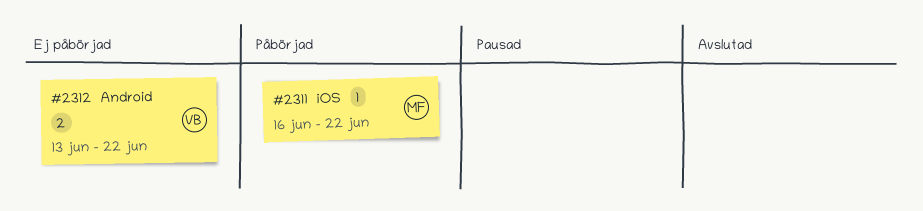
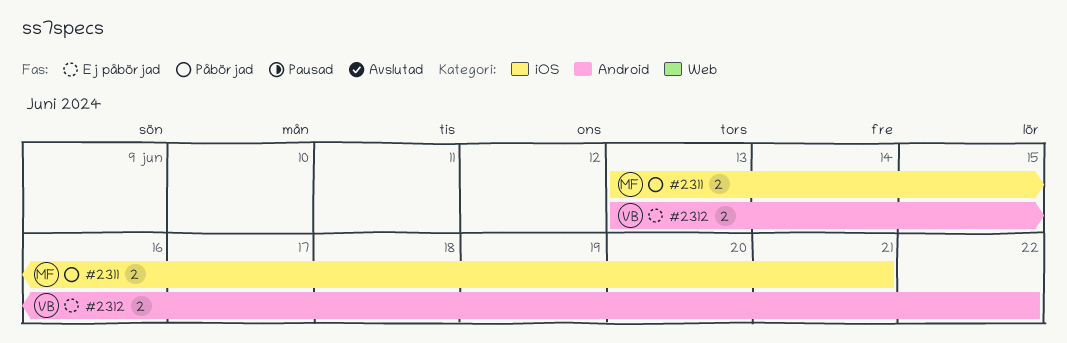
#2311, estimate: 1 -> 2
#2311, start: Jun 16 -> Jun 13
#2311, due: Jun 22 -> Jun 21

